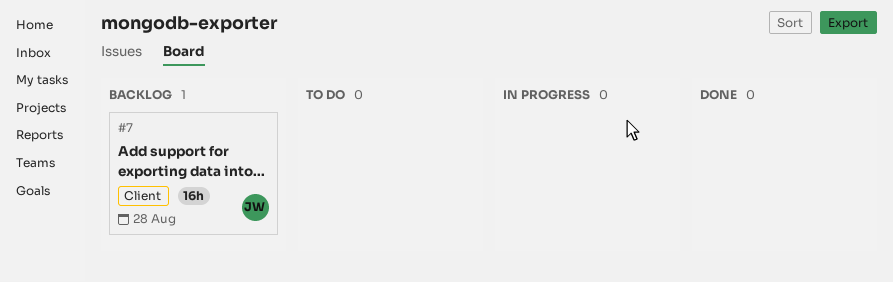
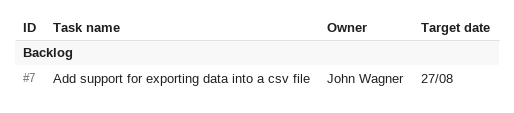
#7, due: Aug 28 -> Aug 27

